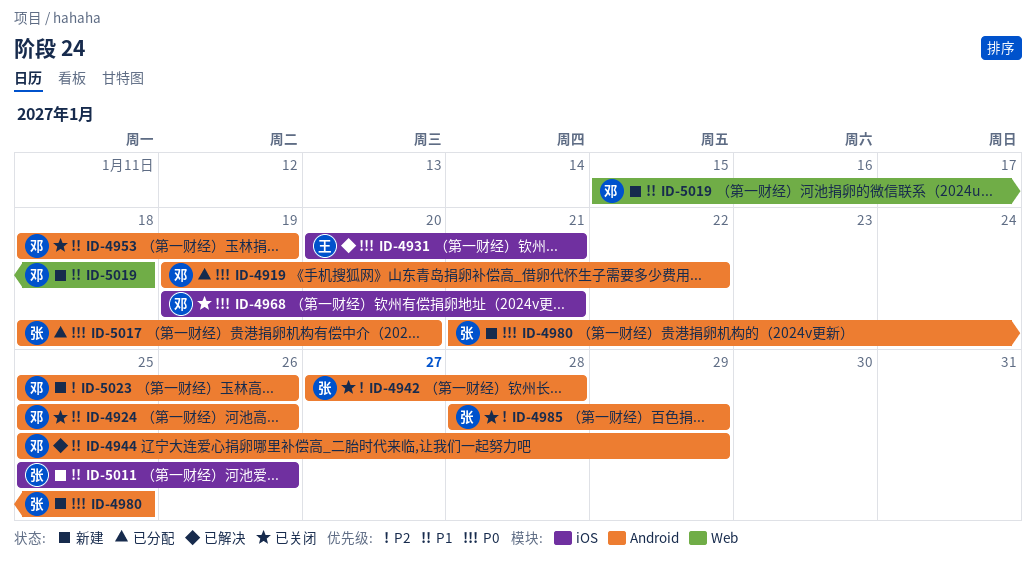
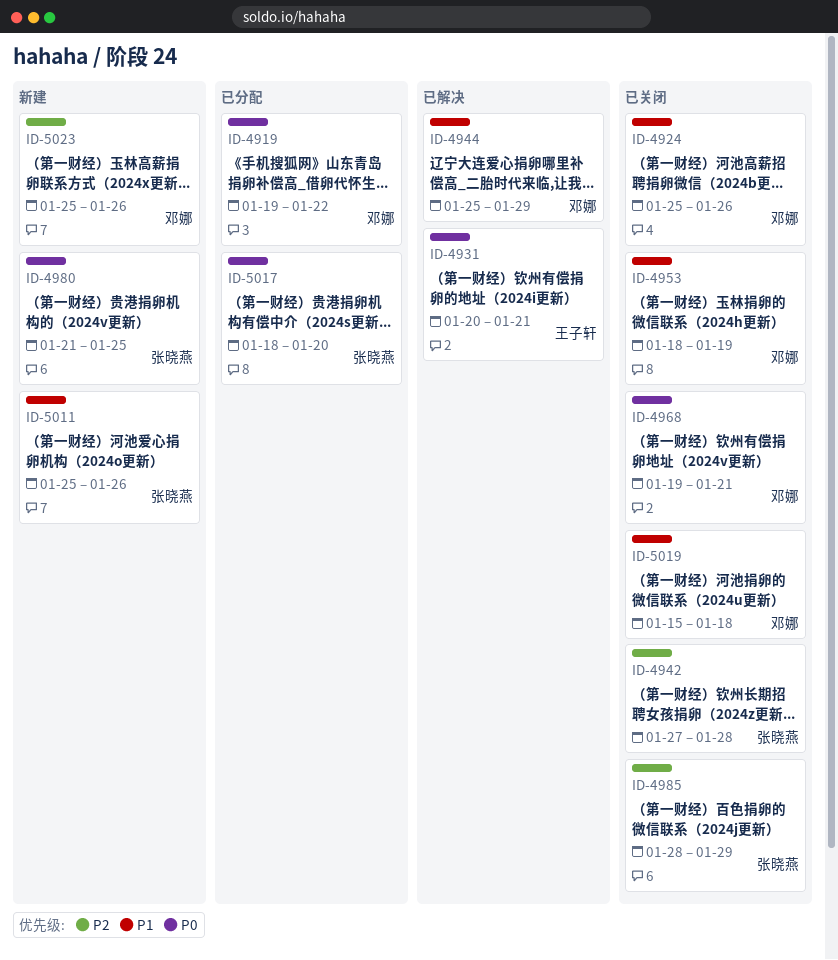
ID-5019, status: 新建 -> 已关闭

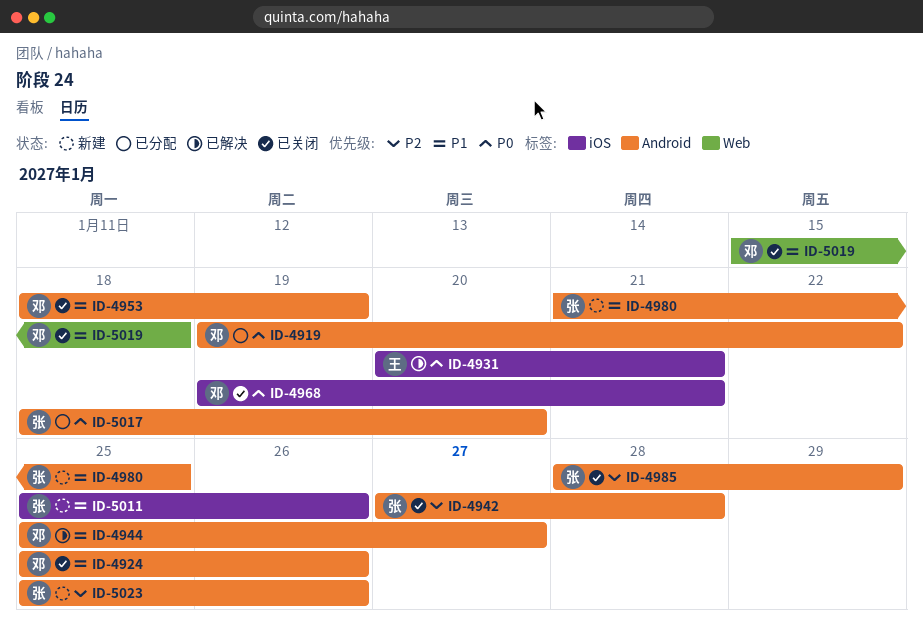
ID-4944, due: Jan 29 -> Jan 27
ID-4980, priority: P0 -> P1
ID-5023, owner: 邓娜 -> 张晓燕

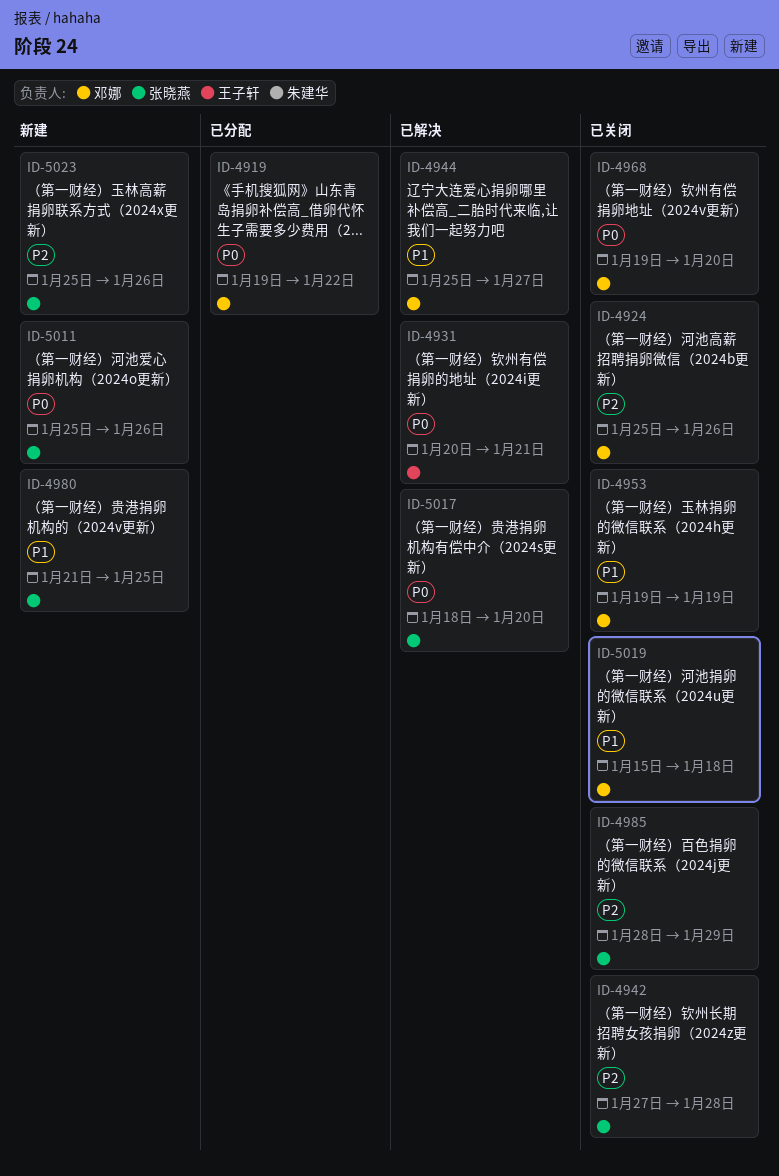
ID-4924, priority: P1 -> P2
ID-4953, start: Jan 18 -> Jan 19
ID-4968, due: Jan 21 -> Jan 20
ID-5011, priority: P1 -> P0
ID-5017, status: 已分配 -> 已解决

